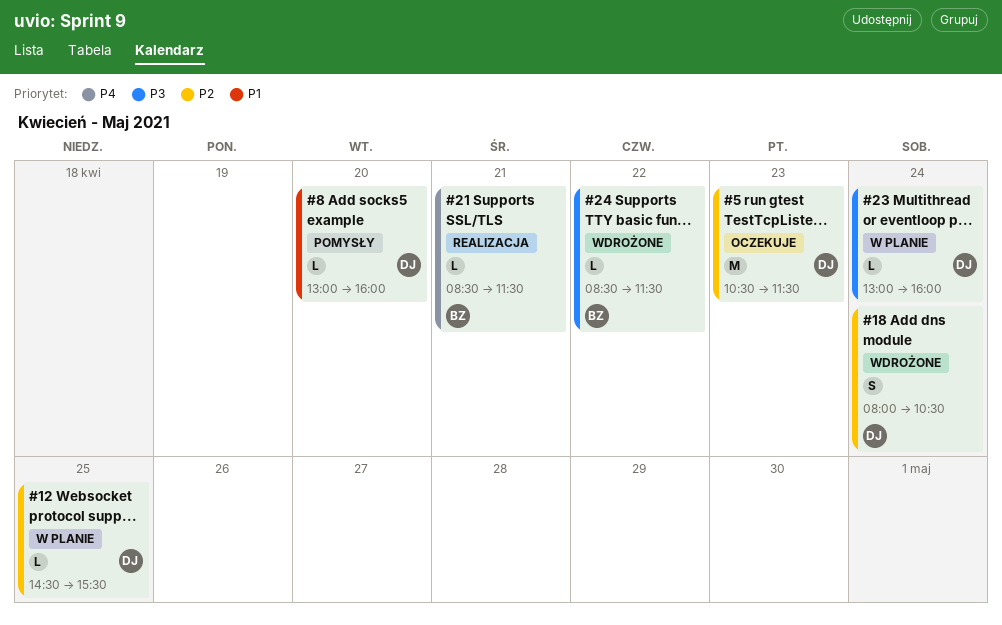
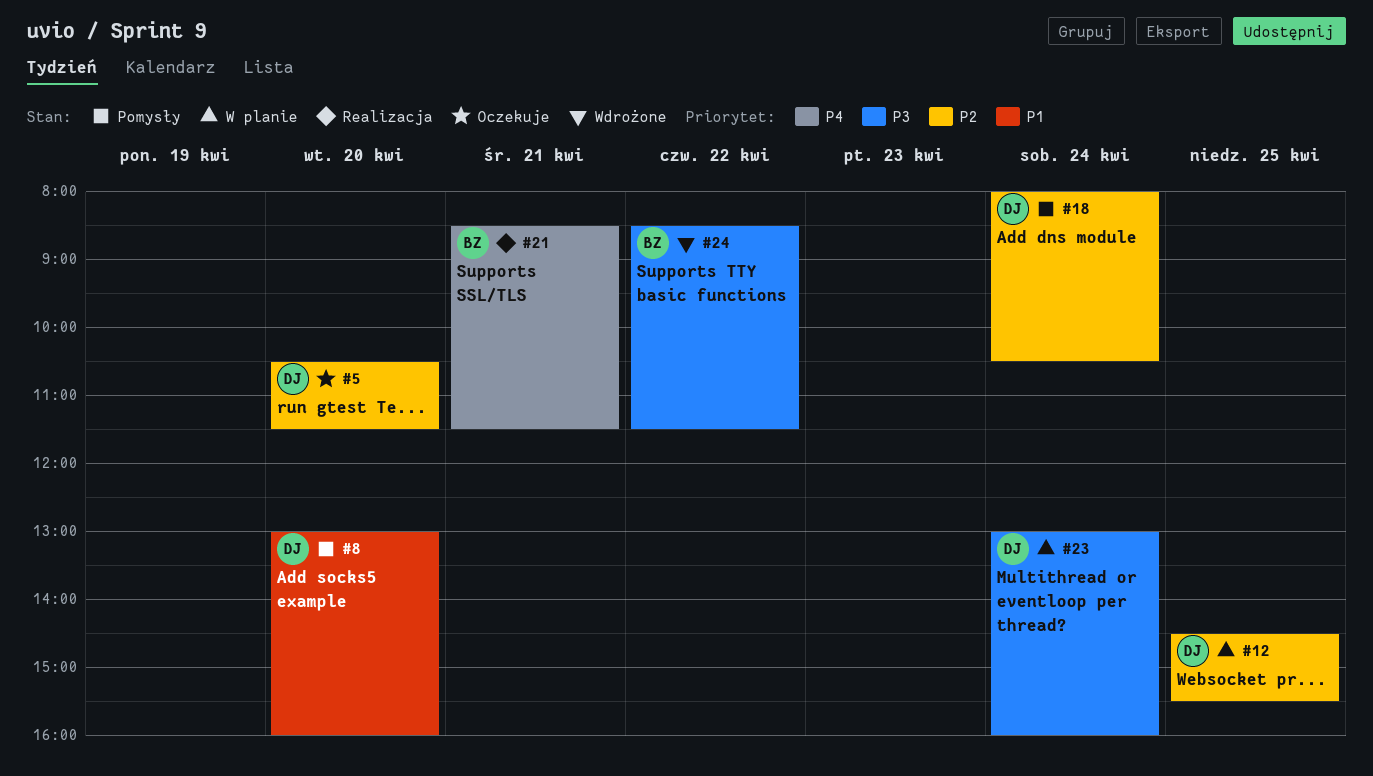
#5, day: Apr 23 -> Apr 20
#18, status: Wdrożone -> Pomysły

